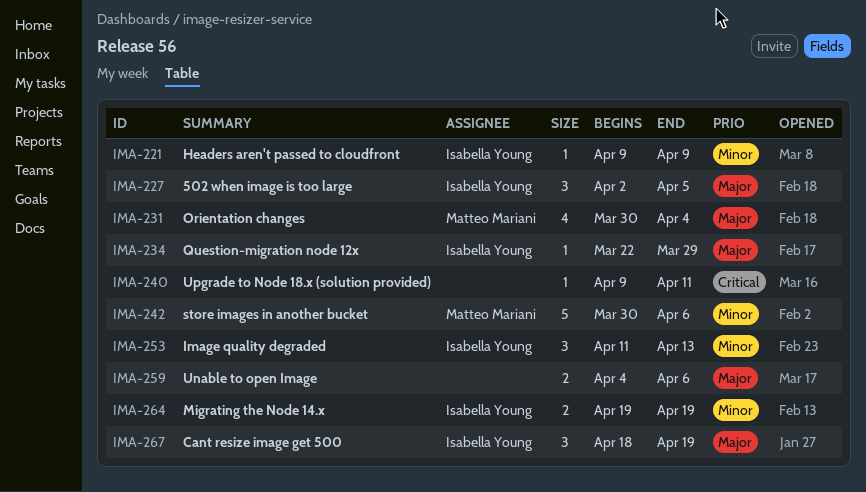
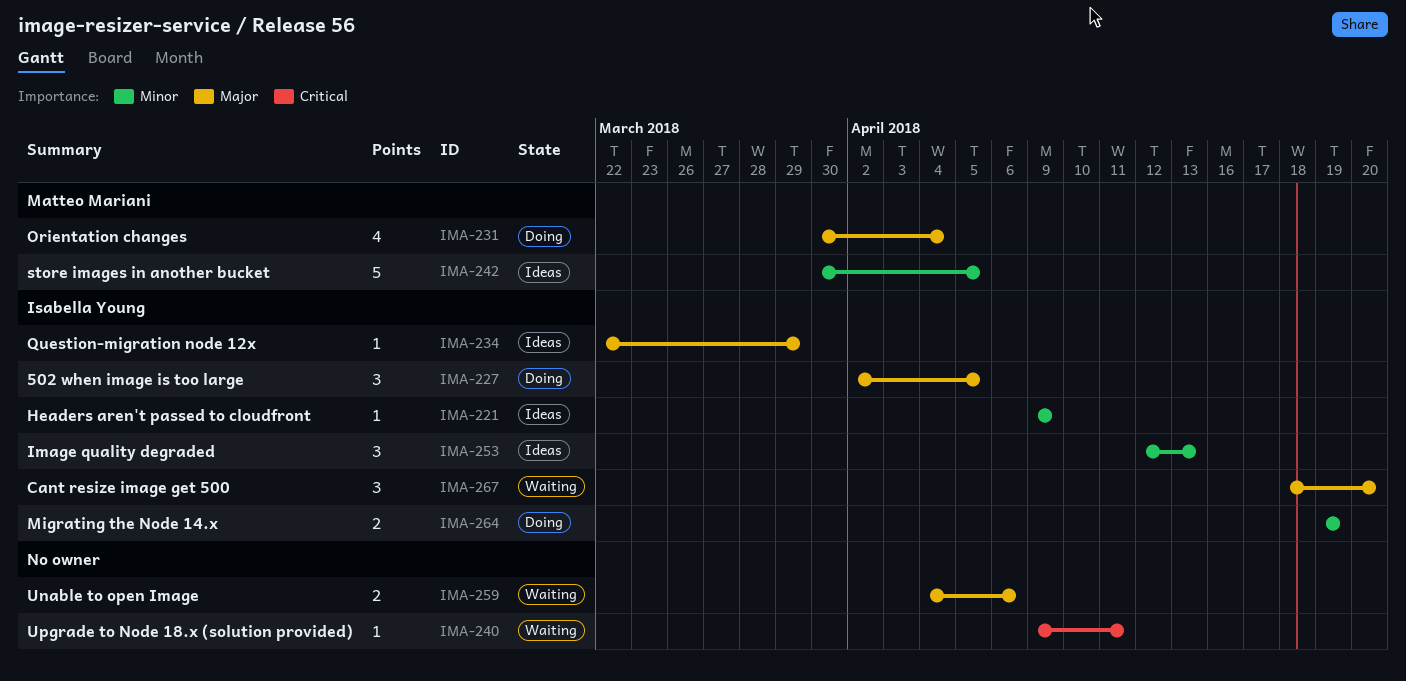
IMA-242, due: Apr 6 -> Apr 5
IMA-253, start: Apr 11 -> Apr 12
IMA-267, due: Apr 19 -> Apr 20

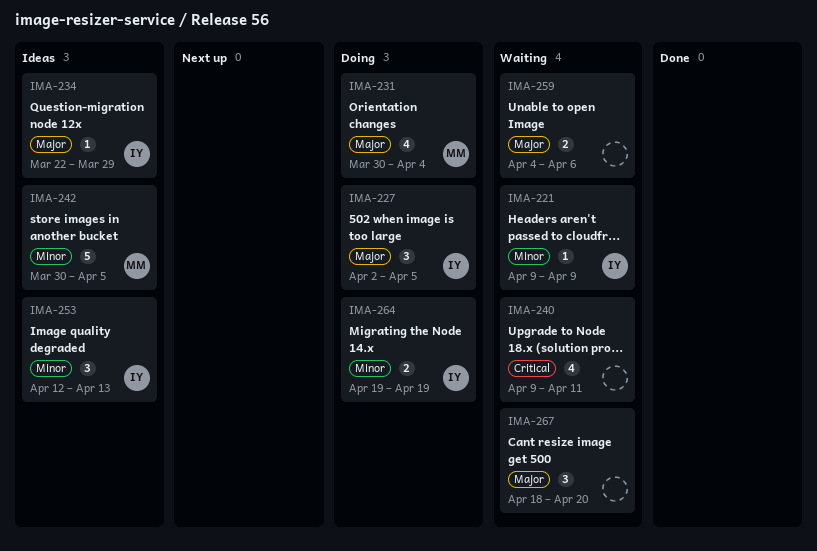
IMA-221, status: Ideas -> Waiting
IMA-240, estimate: 1 -> 4
IMA-267, owner: Isabella Young -> none

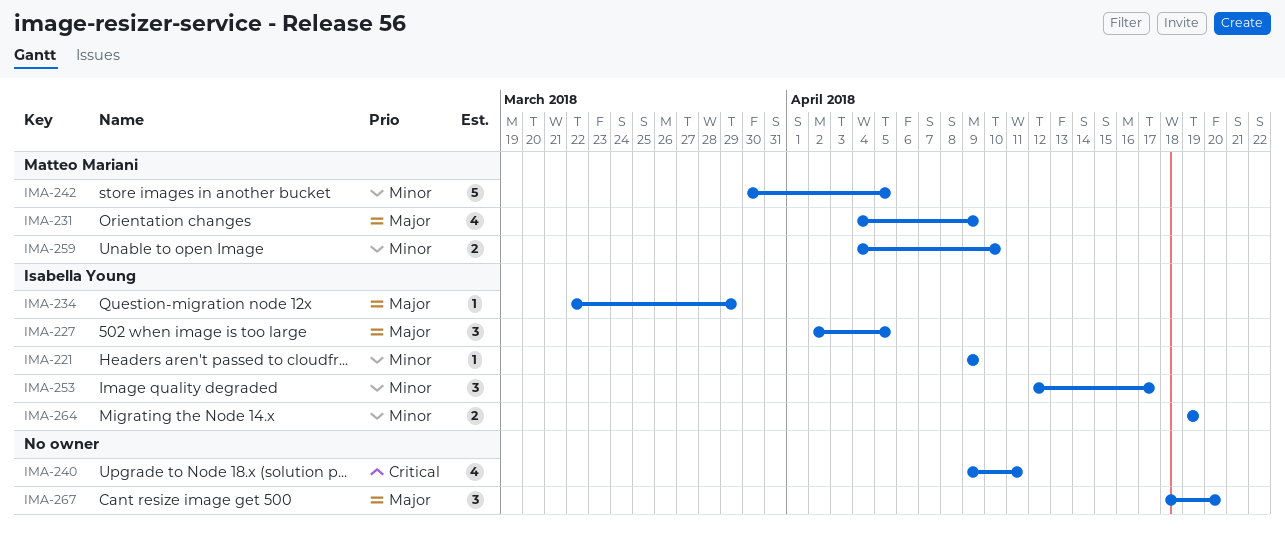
IMA-231, start: Mar 30 -> Apr 4
IMA-231, due: Apr 4 -> Apr 9
IMA-253, due: Apr 13 -> Apr 17
IMA-259, owner: none -> Matteo Mariani
IMA-259, priority: Major -> Minor
IMA-259, due: Apr 6 -> Apr 10

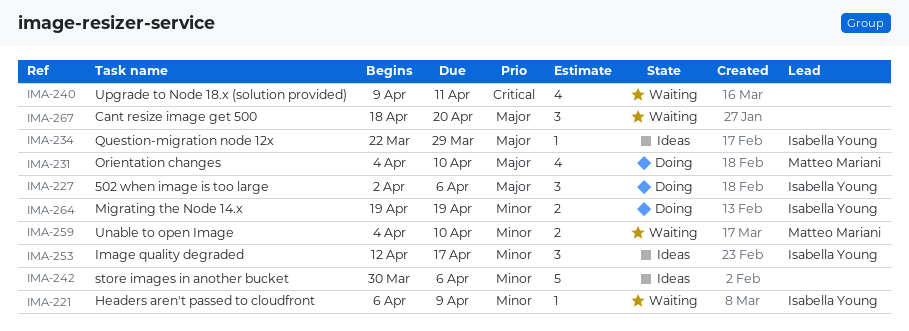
IMA-221, start: Apr 9 -> Apr 6
IMA-227, due: Apr 5 -> Apr 6
IMA-231, due: Apr 9 -> Apr 10
IMA-242, owner: Matteo Mariani -> none
IMA-242, due: Apr 5 -> Apr 6

